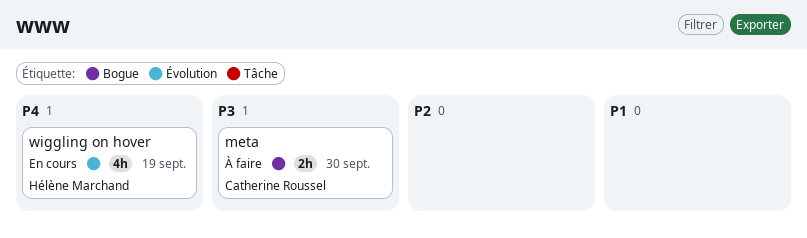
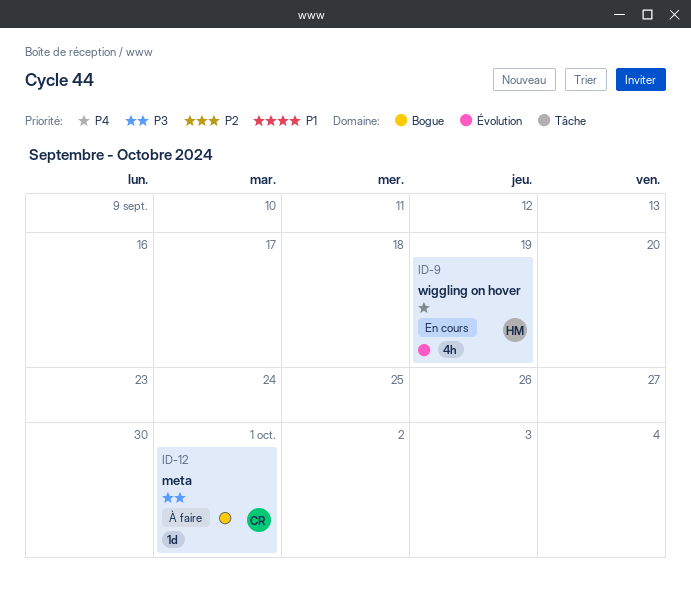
meta, estimate: 2h -> 1d
meta, due: Sep 30 -> Oct 1

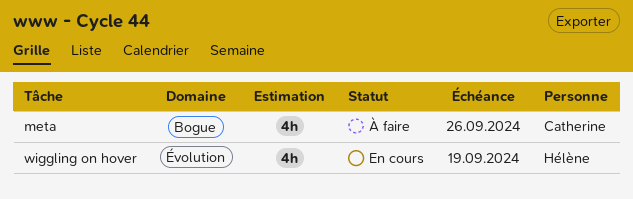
meta, estimate: 1d -> 4h
meta, due: Oct 1 -> Sep 26

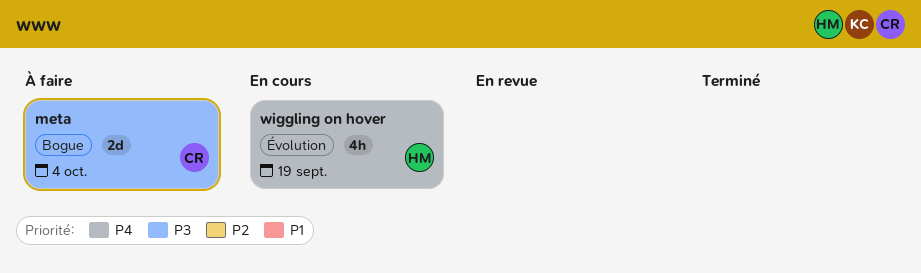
meta, estimate: 4h -> 2d
meta, due: Sep 26 -> Oct 4

